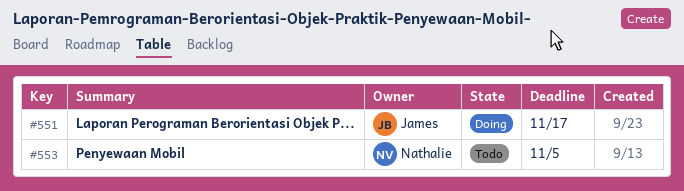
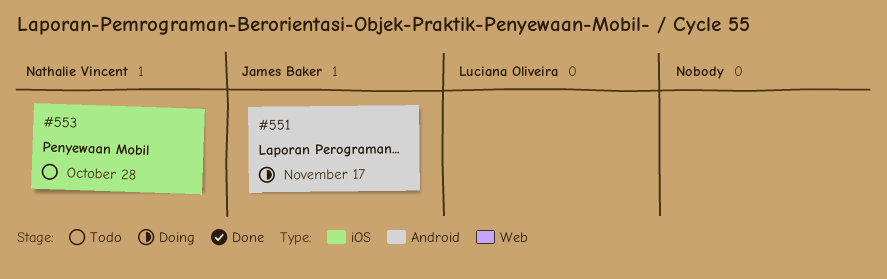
#553, due: Nov 5 -> Oct 28

